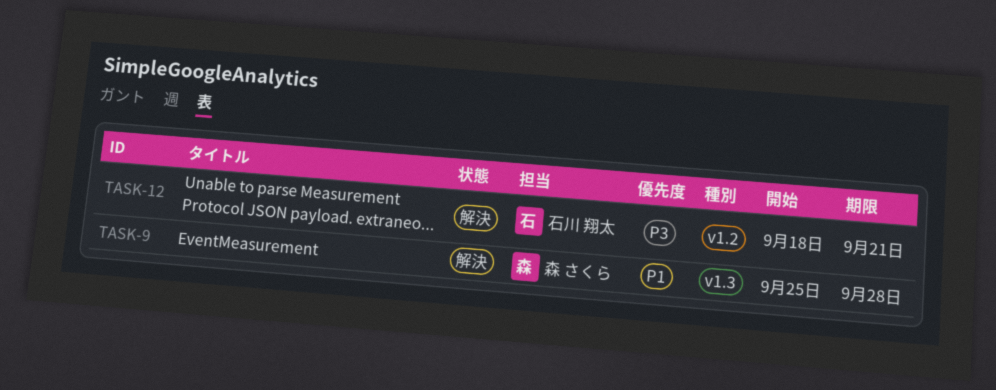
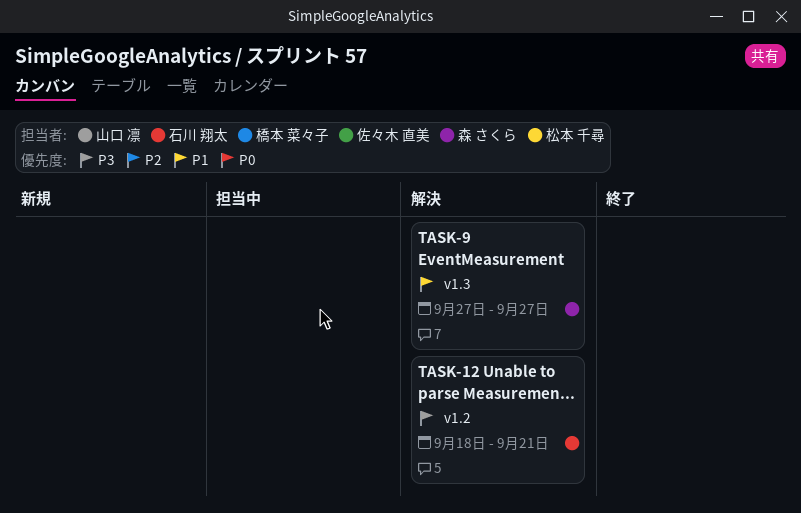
TASK-9, start: Sep 25 -> Sep 27
TASK-9, due: Sep 28 -> Sep 27

